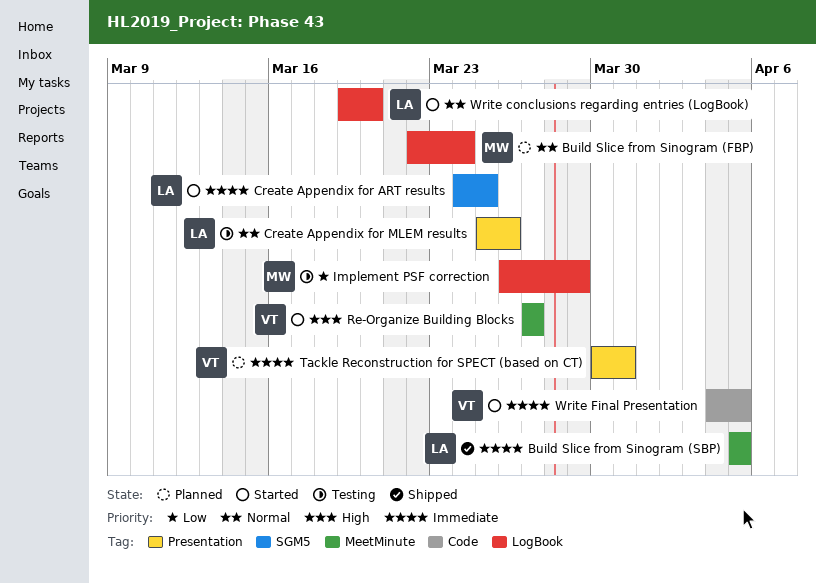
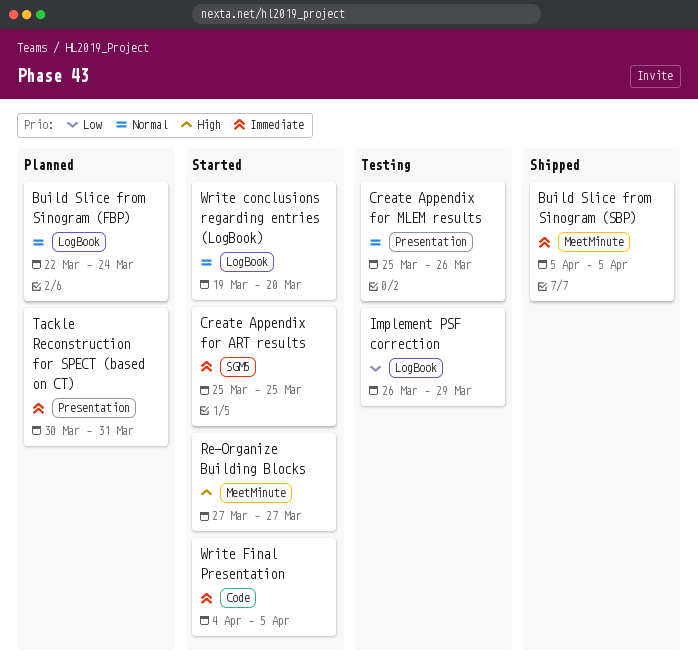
Create Appendix for ART results, start: Mar 24 -> Mar 25

